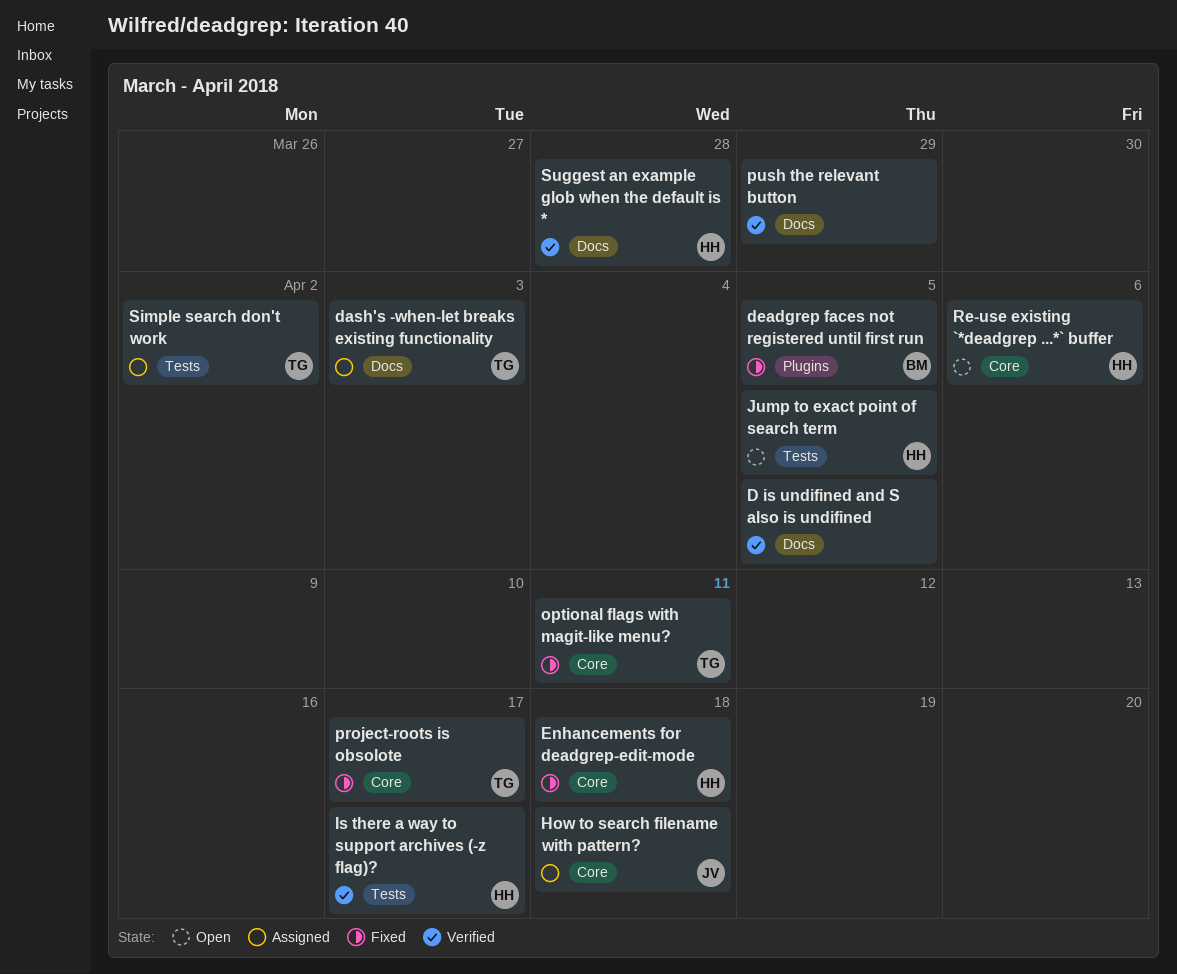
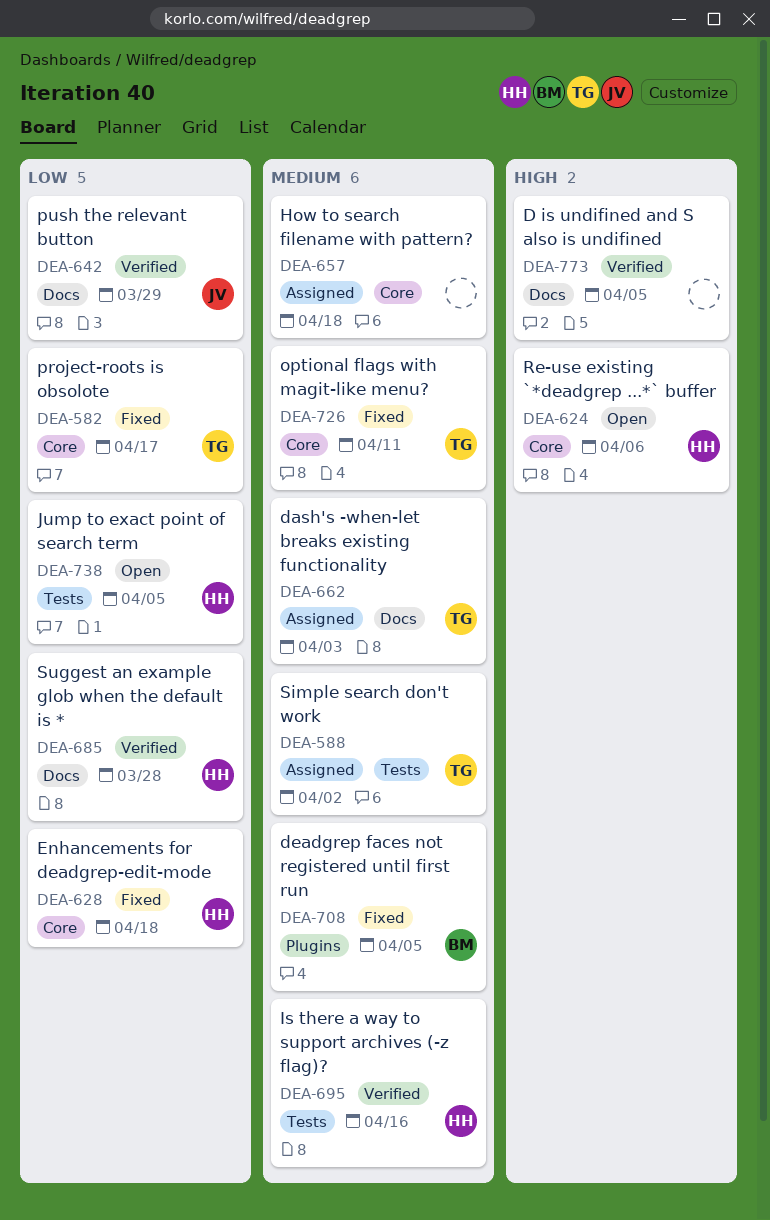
How to search filename with pattern?, owner: JV -> none
Is there a way to support archives (-z flag)?, due: Apr 17 -> Apr 16
push the relevant button, owner: none -> JV

